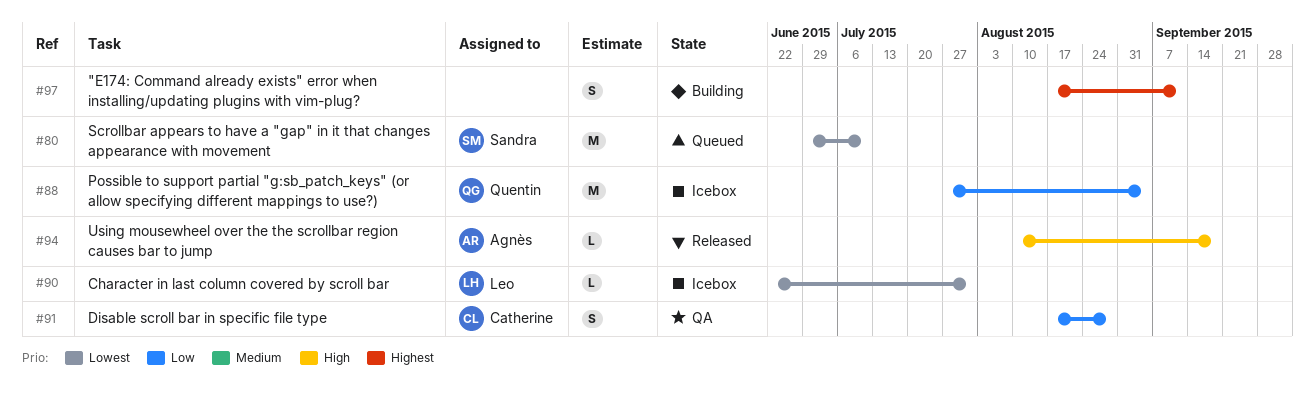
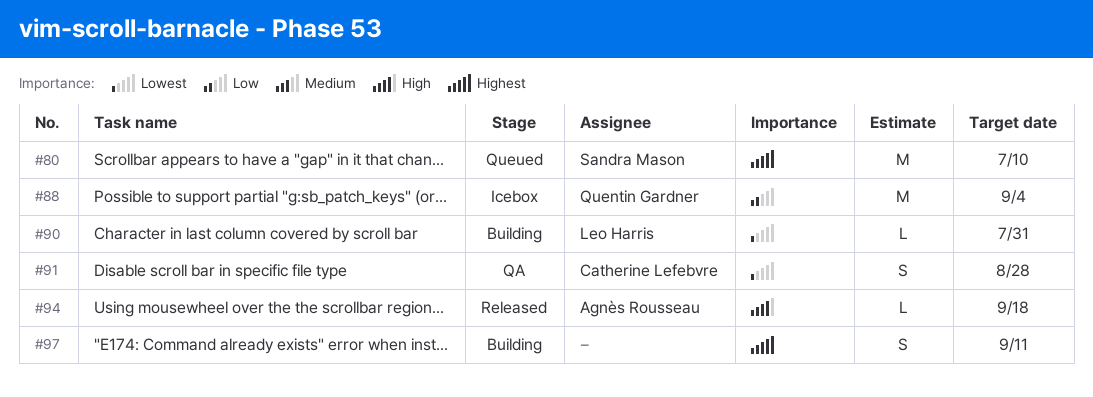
#80, priority: Lowest -> Highest
#90, status: Icebox -> Building
#91, priority: Low -> Lowest

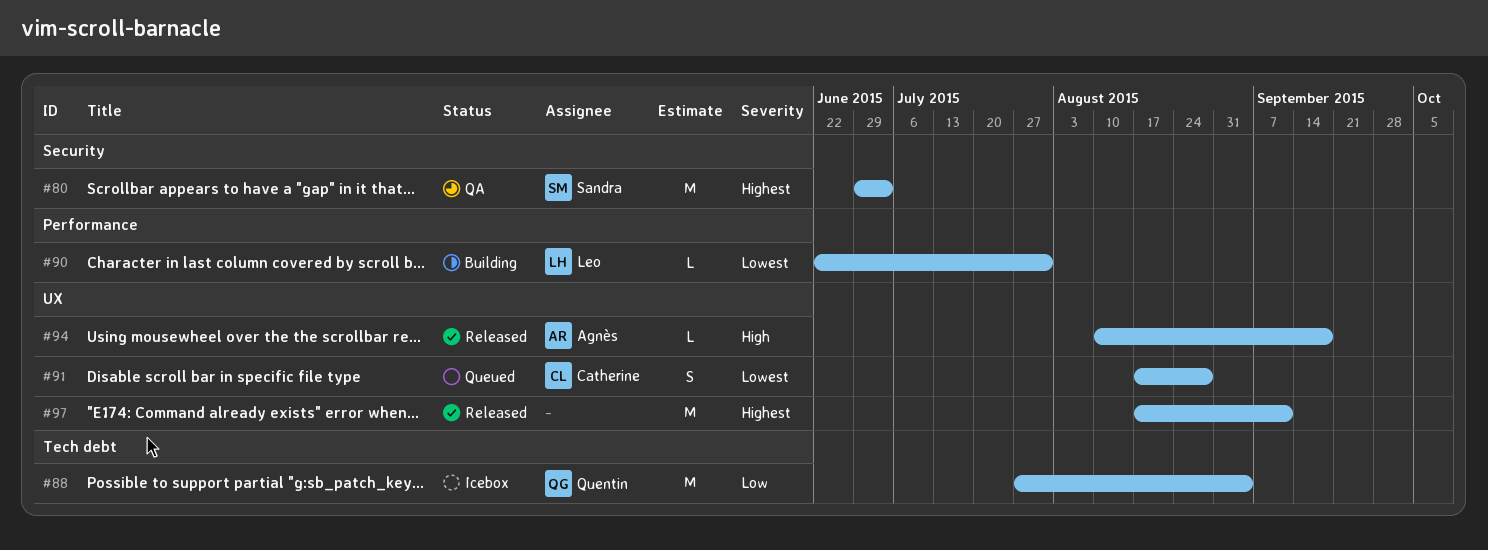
#80, status: Queued -> QA
#80, due: Jul 10 -> Jul 3
#91, status: QA -> Queued
#97, status: Building -> Released
#97, estimate: S -> M

